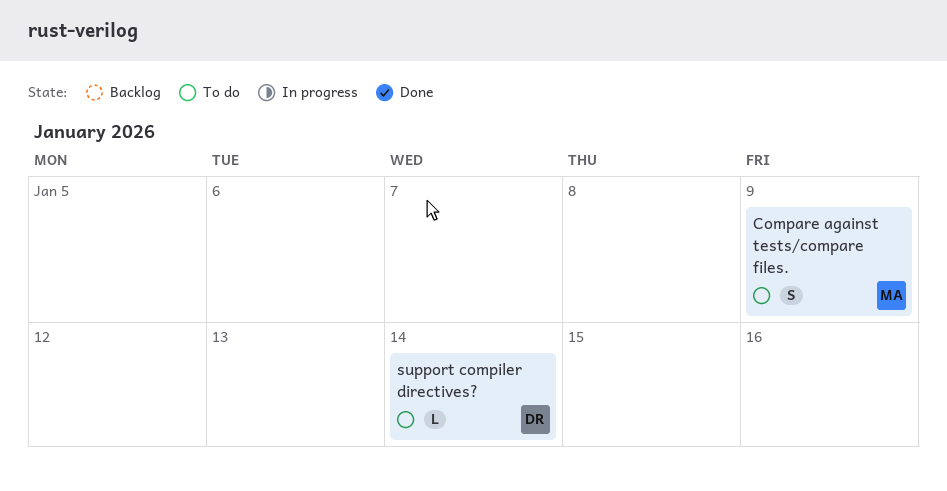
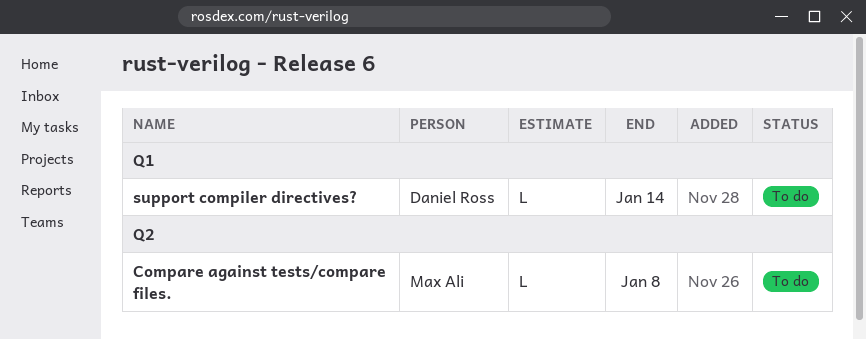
Compare against tests/compare files., estimate: S -> L
Compare against tests/compare files., due: Jan 9 -> Jan 8

